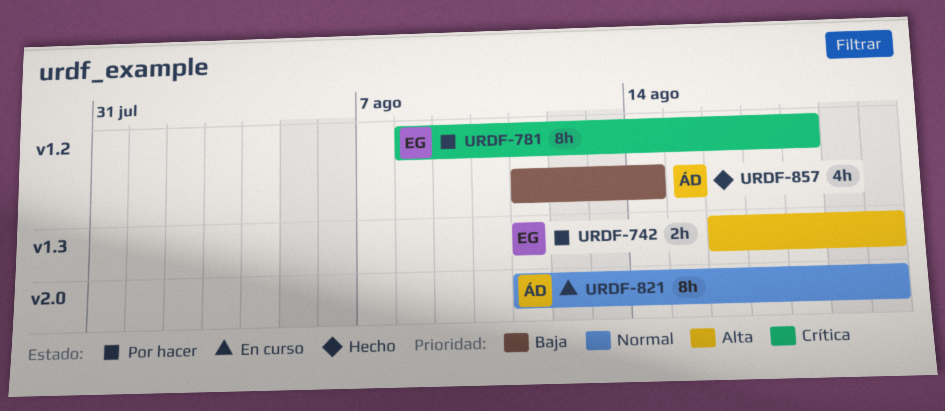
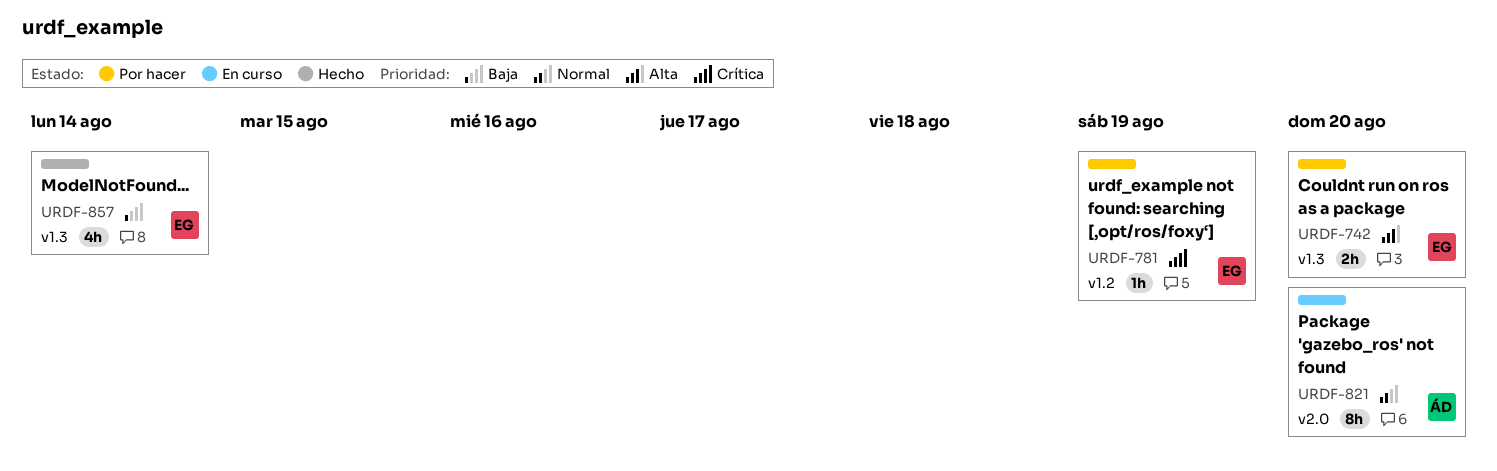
URDF-781, estimate: 8h -> 1h
URDF-781, due: Aug 18 -> Aug 19
URDF-857, owner: ÁD -> EG
URDF-857, label: v1.2 -> v1.3

